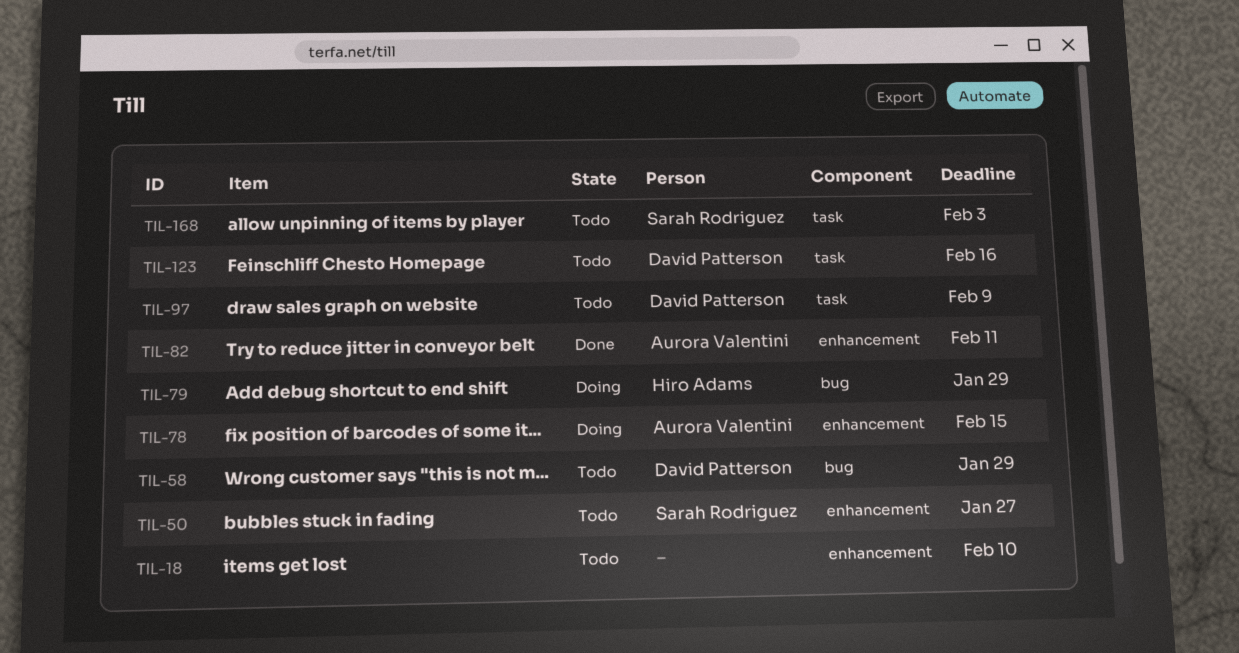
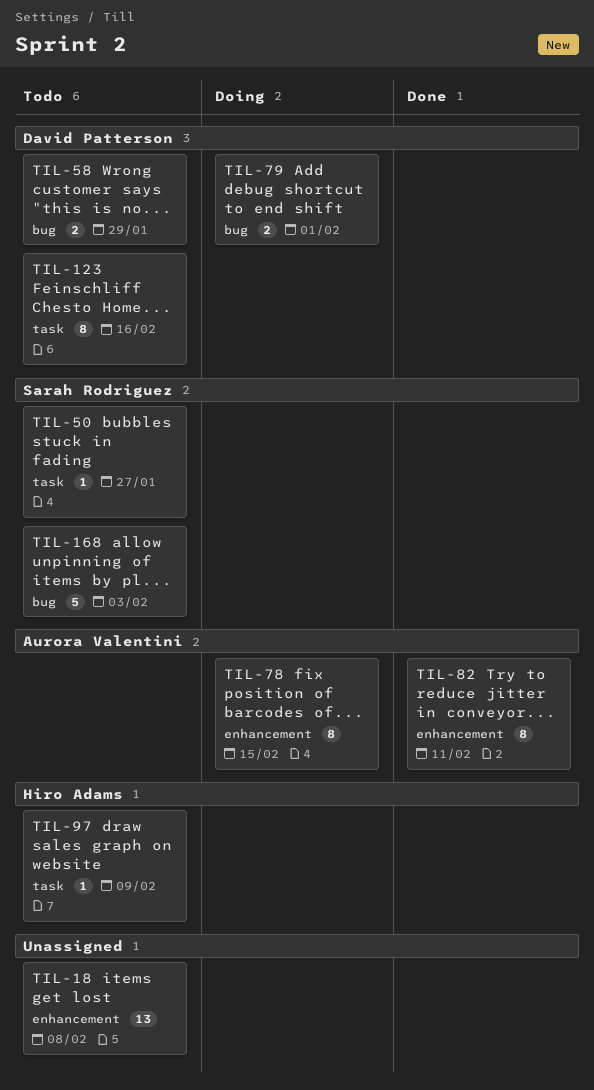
TIL-18, due: Feb 10 -> Feb 8
TIL-50, label: enhancement -> task
TIL-79, owner: Hiro Adams -> David Patterson
TIL-79, due: Jan 29 -> Feb 1
TIL-97, owner: David Patterson -> Hiro Adams
TIL-168, label: task -> bug

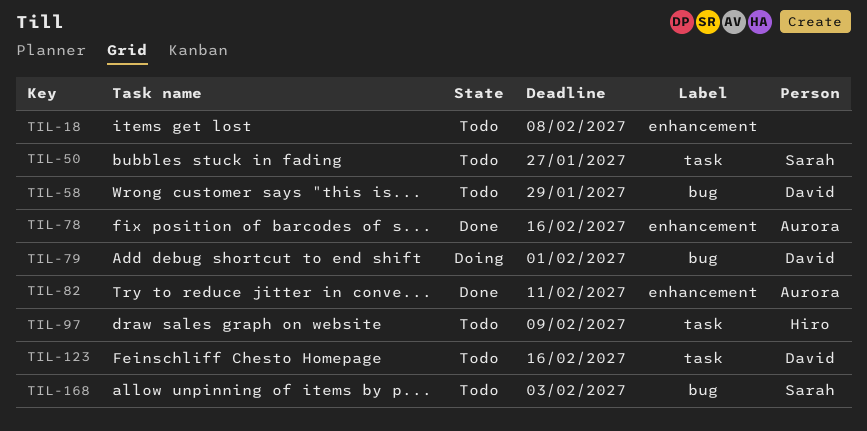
TIL-78, status: Doing -> Done
TIL-78, due: Feb 15 -> Feb 16

